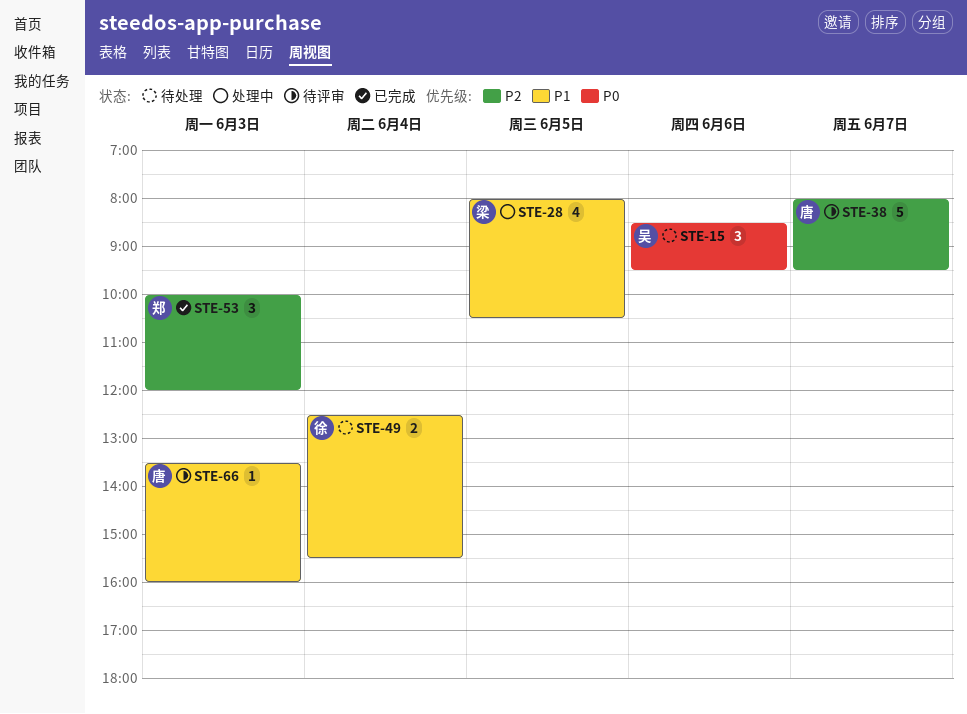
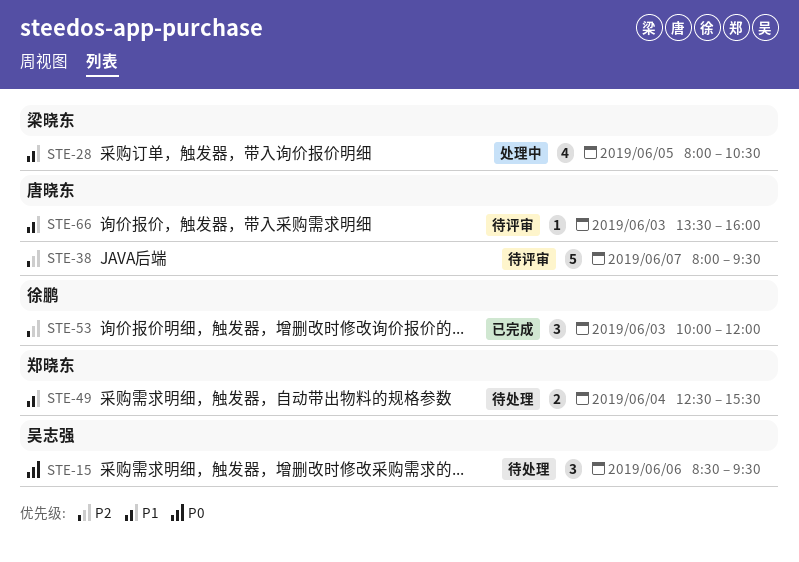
STE-49, owner: 徐鹏 -> 郑晓东
STE-53, owner: 郑晓东 -> 徐鹏

